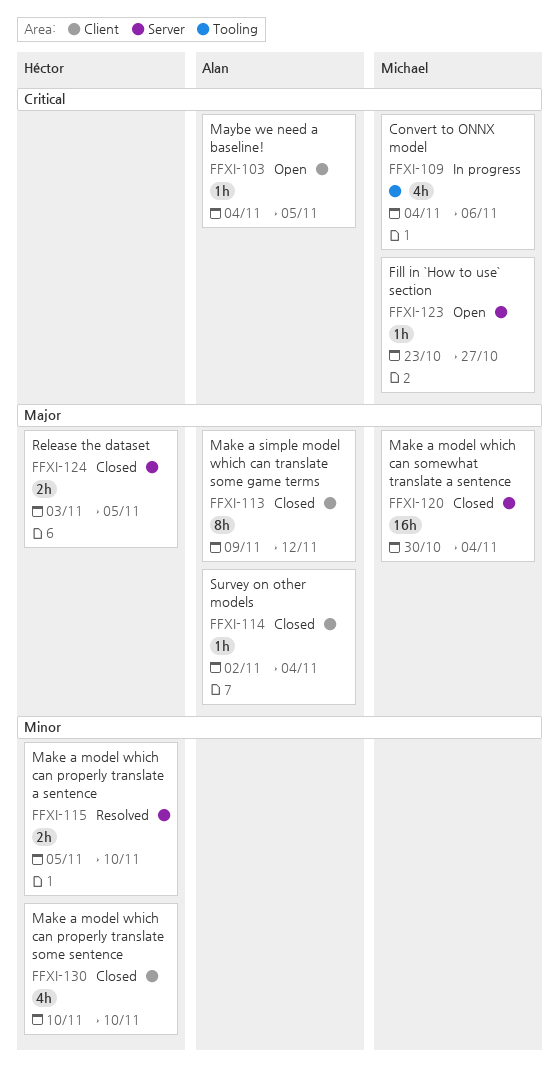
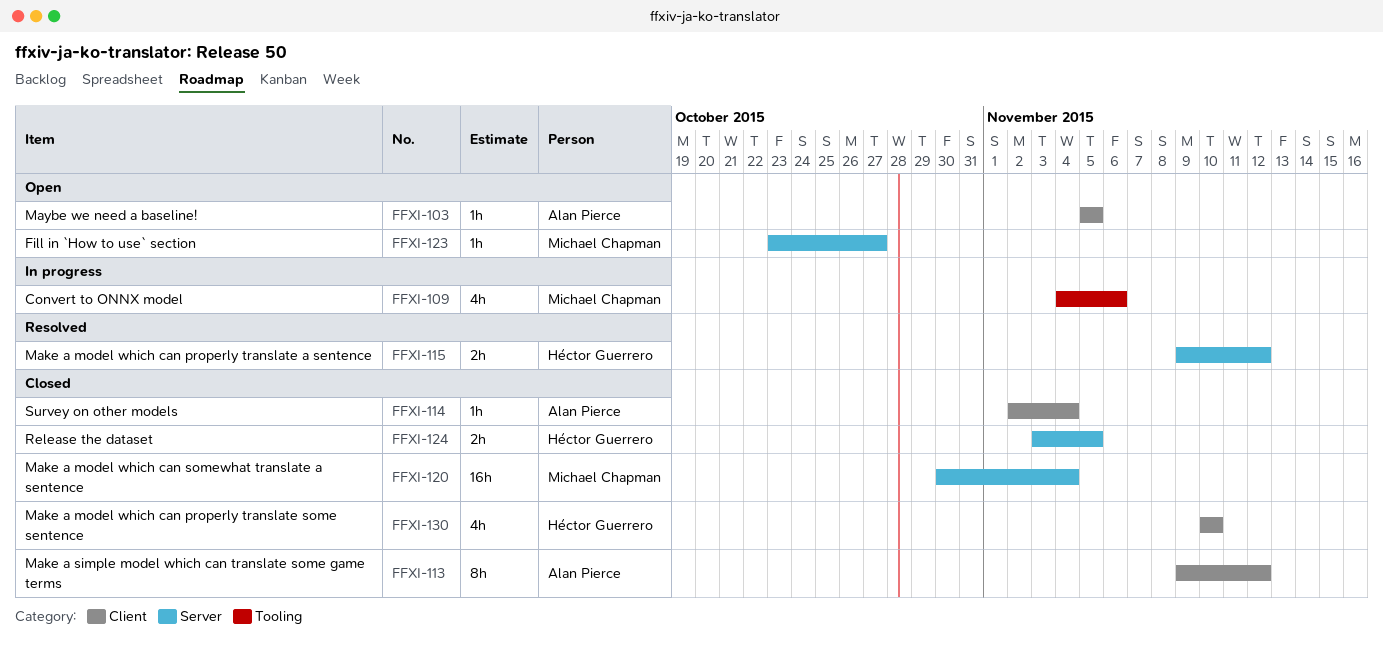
FFXI-103, start: Nov 4 -> Nov 5
FFXI-115, start: Nov 5 -> Nov 9
FFXI-115, due: Nov 10 -> Nov 12

